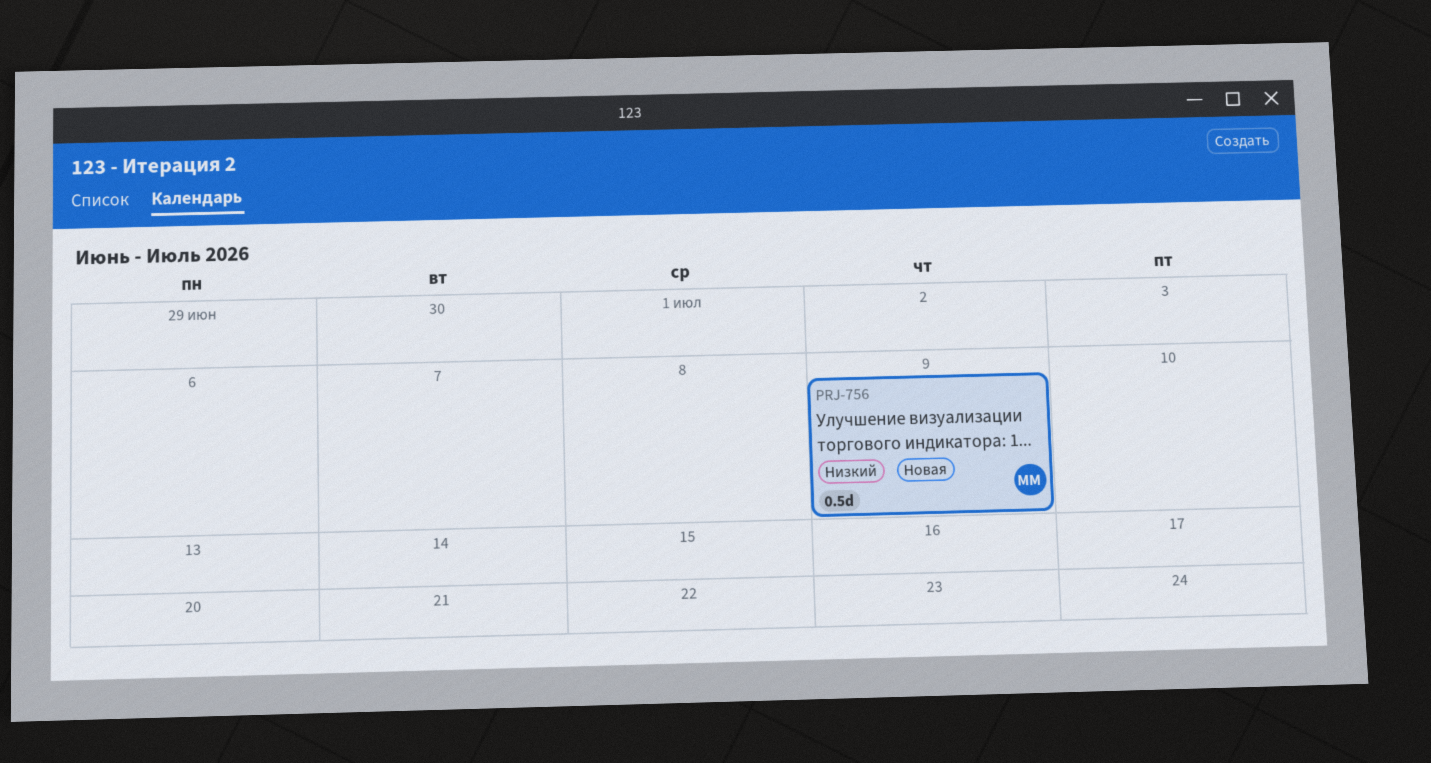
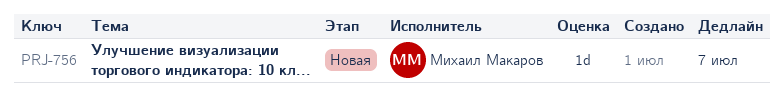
PRJ-756, estimate: 0.5d -> 1d
PRJ-756, due: Jul 9 -> Jul 7

